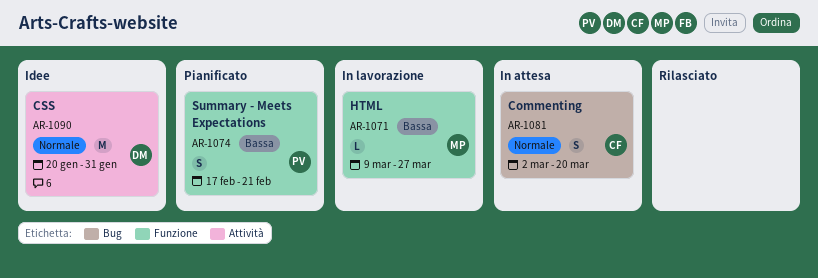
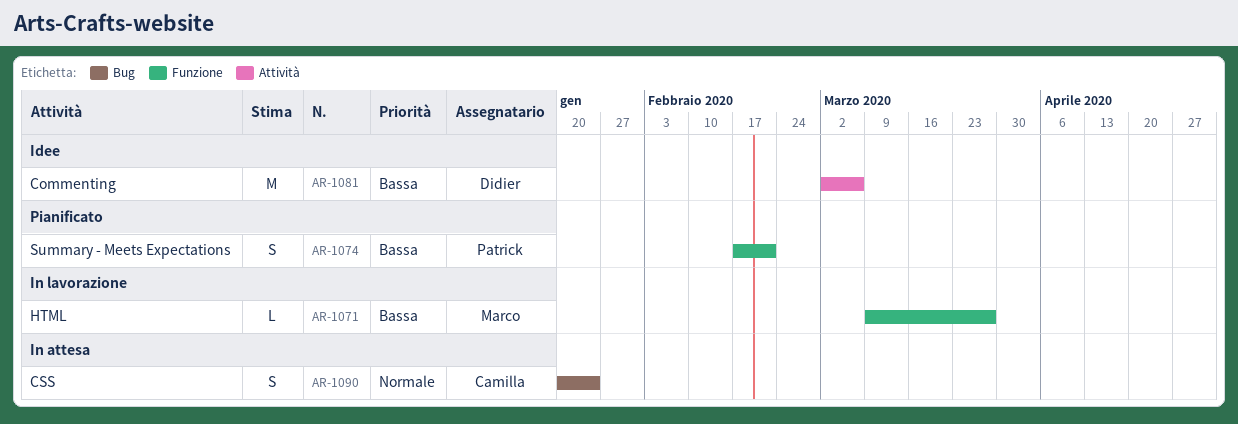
AR-1081, status: In attesa -> Idee
AR-1081, owner: Camilla -> Didier
AR-1081, priority: Normale -> Bassa
AR-1081, label: Bug -> Attività
AR-1081, estimate: S -> M
AR-1081, due: Mar 20 -> Mar 6
AR-1090, status: Idee -> In attesa
AR-1090, owner: Didier -> Camilla
AR-1090, label: Attività -> Bug
AR-1090, estimate: M -> S
AR-1090, due: Jan 31 -> Jan 24

